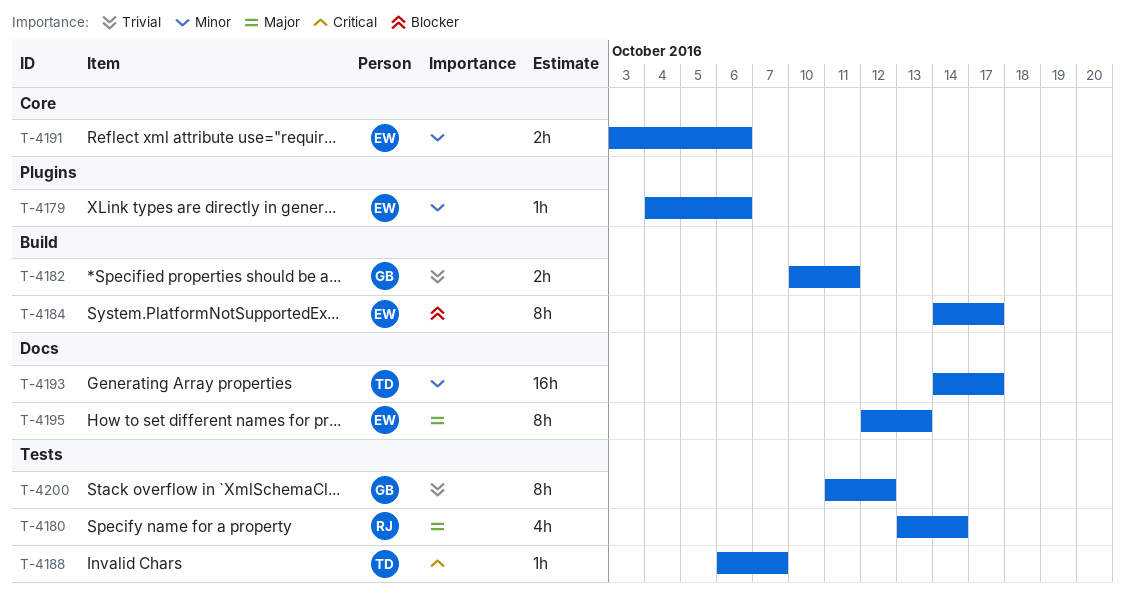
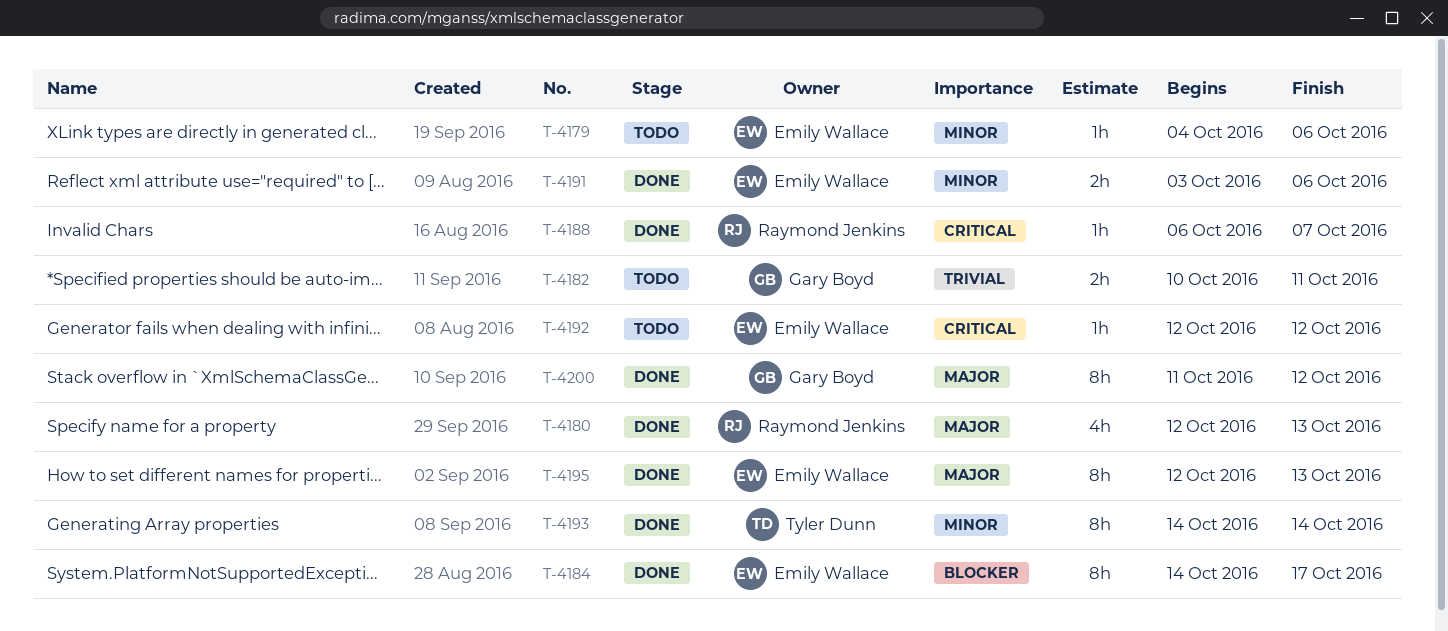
T-4180, start: Oct 13 -> Oct 12
T-4180, due: Oct 14 -> Oct 13
T-4188, owner: Tyler Dunn -> Raymond Jenkins
T-4192: none -> present
T-4193, estimate: 16h -> 8h
T-4193, due: Oct 17 -> Oct 14
T-4200, priority: Trivial -> Major

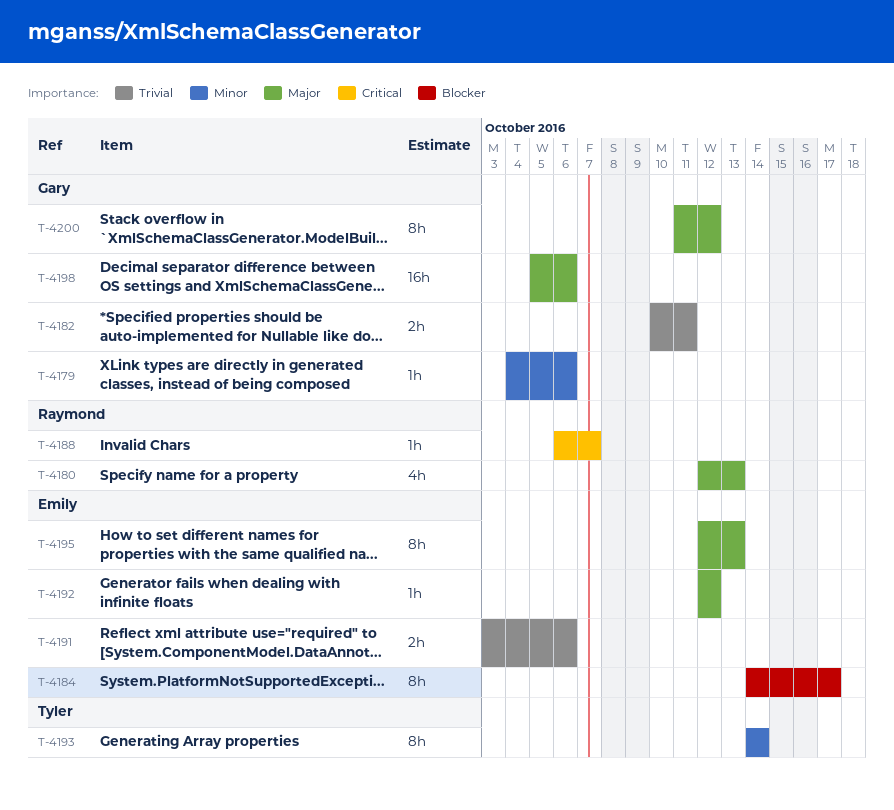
T-4179, owner: Emily Wallace -> Gary Boyd
T-4191, priority: Minor -> Trivial
T-4192, priority: Critical -> Major
T-4198: none -> present

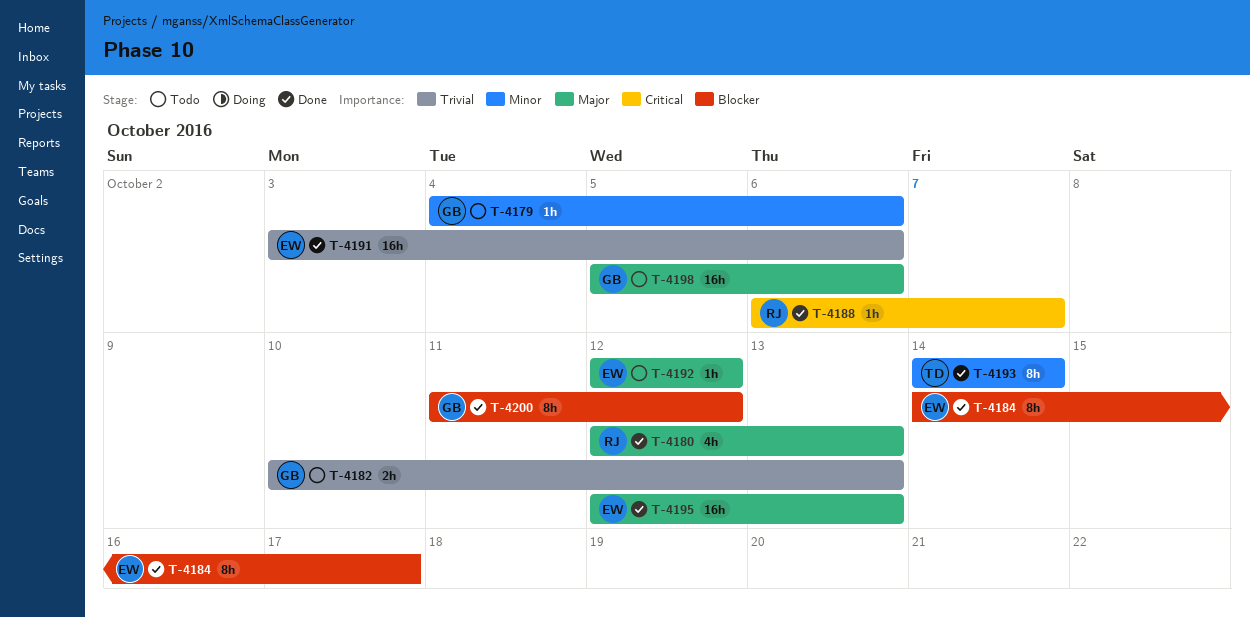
T-4182, due: Oct 11 -> Oct 13
T-4191, estimate: 2h -> 16h
T-4195, estimate: 8h -> 16h
T-4200, priority: Major -> Blocker

